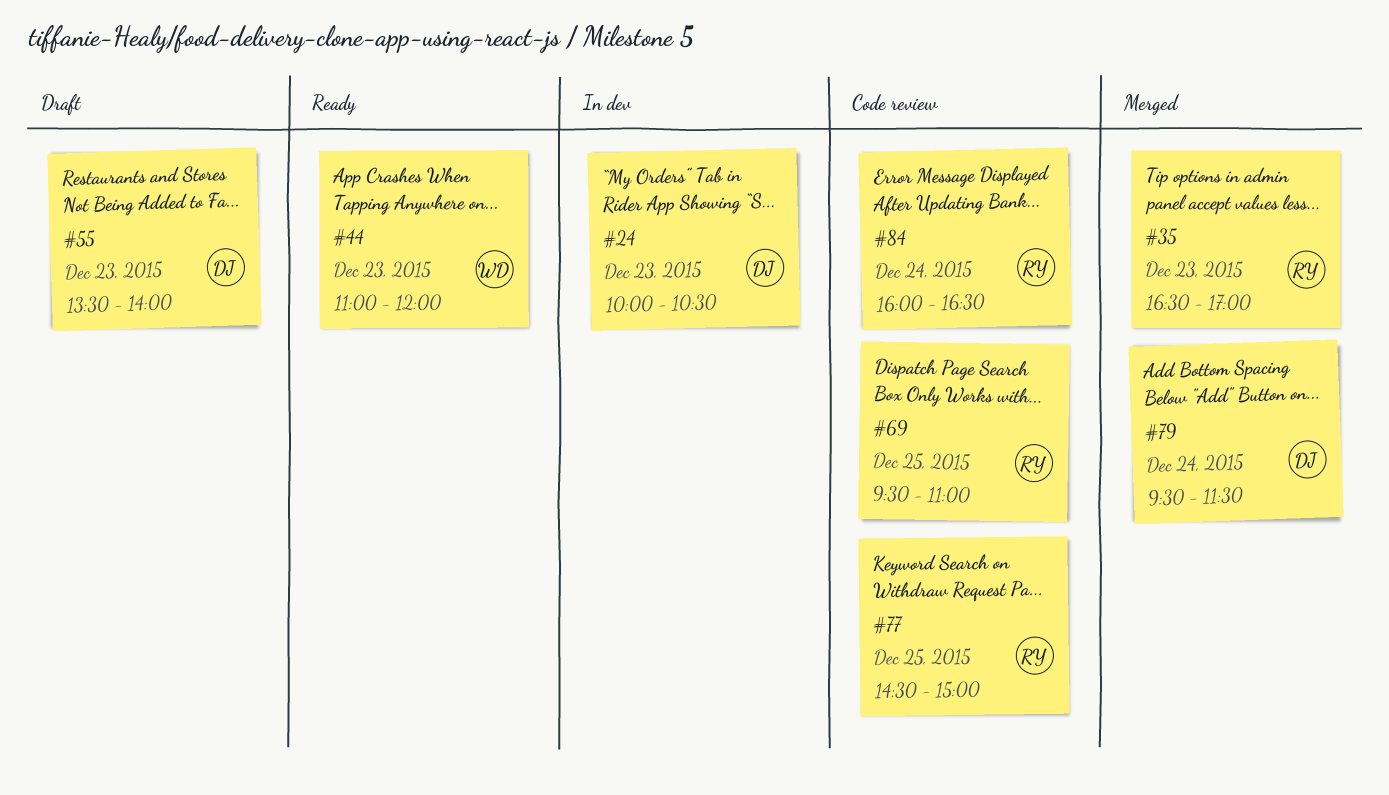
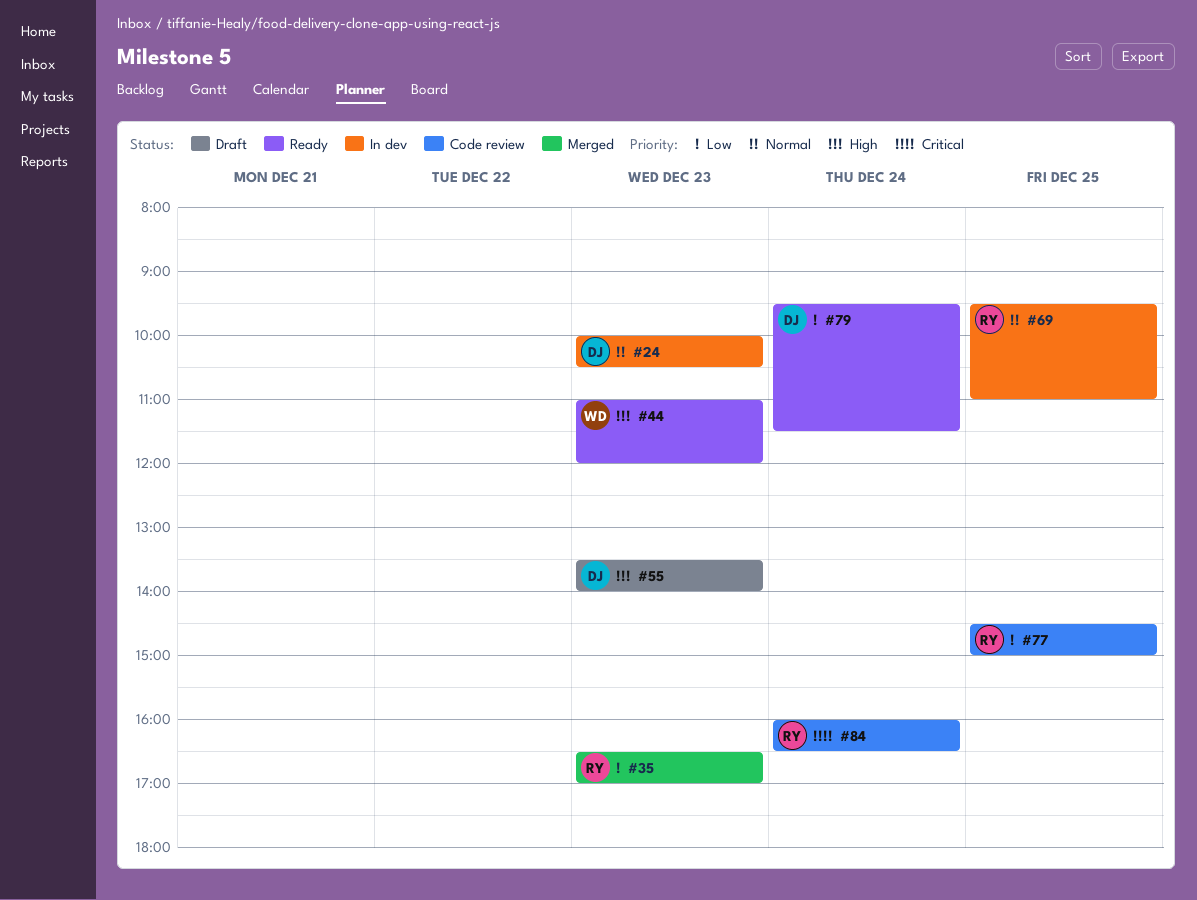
#69, status: Code review -> In dev
#79, status: Merged -> Ready

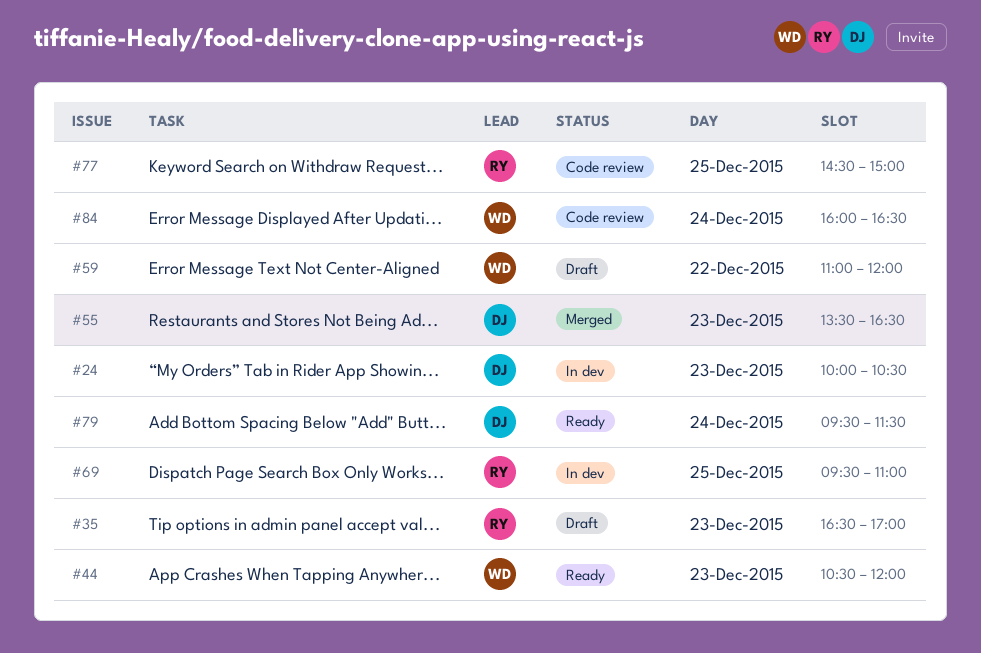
#35, status: Merged -> Draft
#44, begins: 11:00 -> 10:30
#55, status: Draft -> Merged
#55, ends: 14:00 -> 16:30
#59: none -> present
#84, owner: RY -> WD

